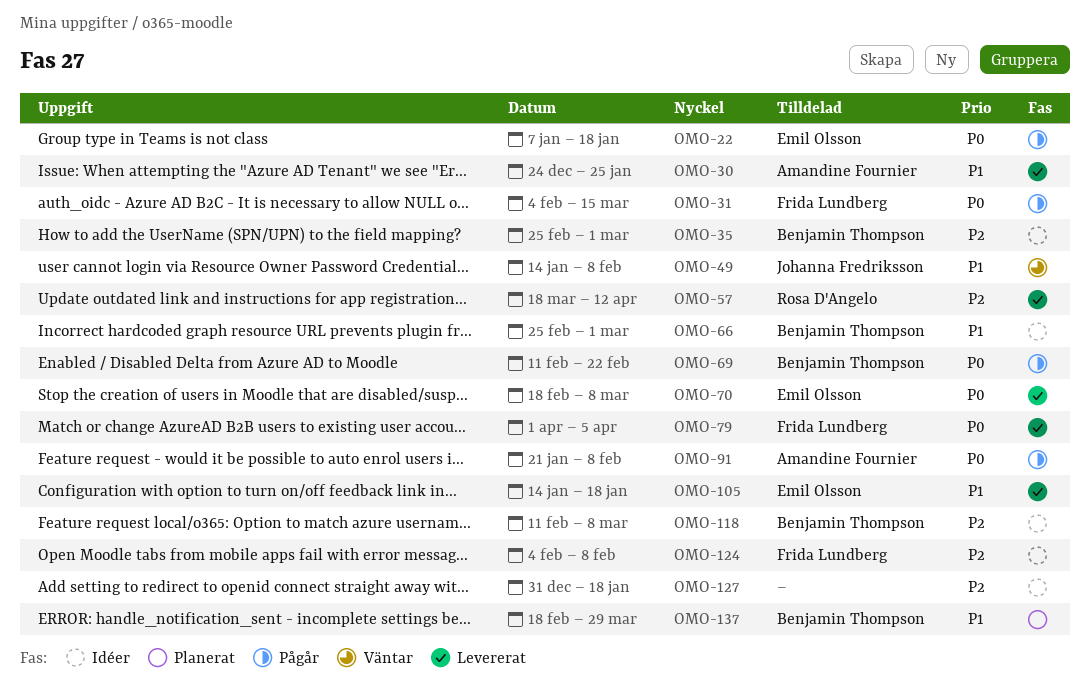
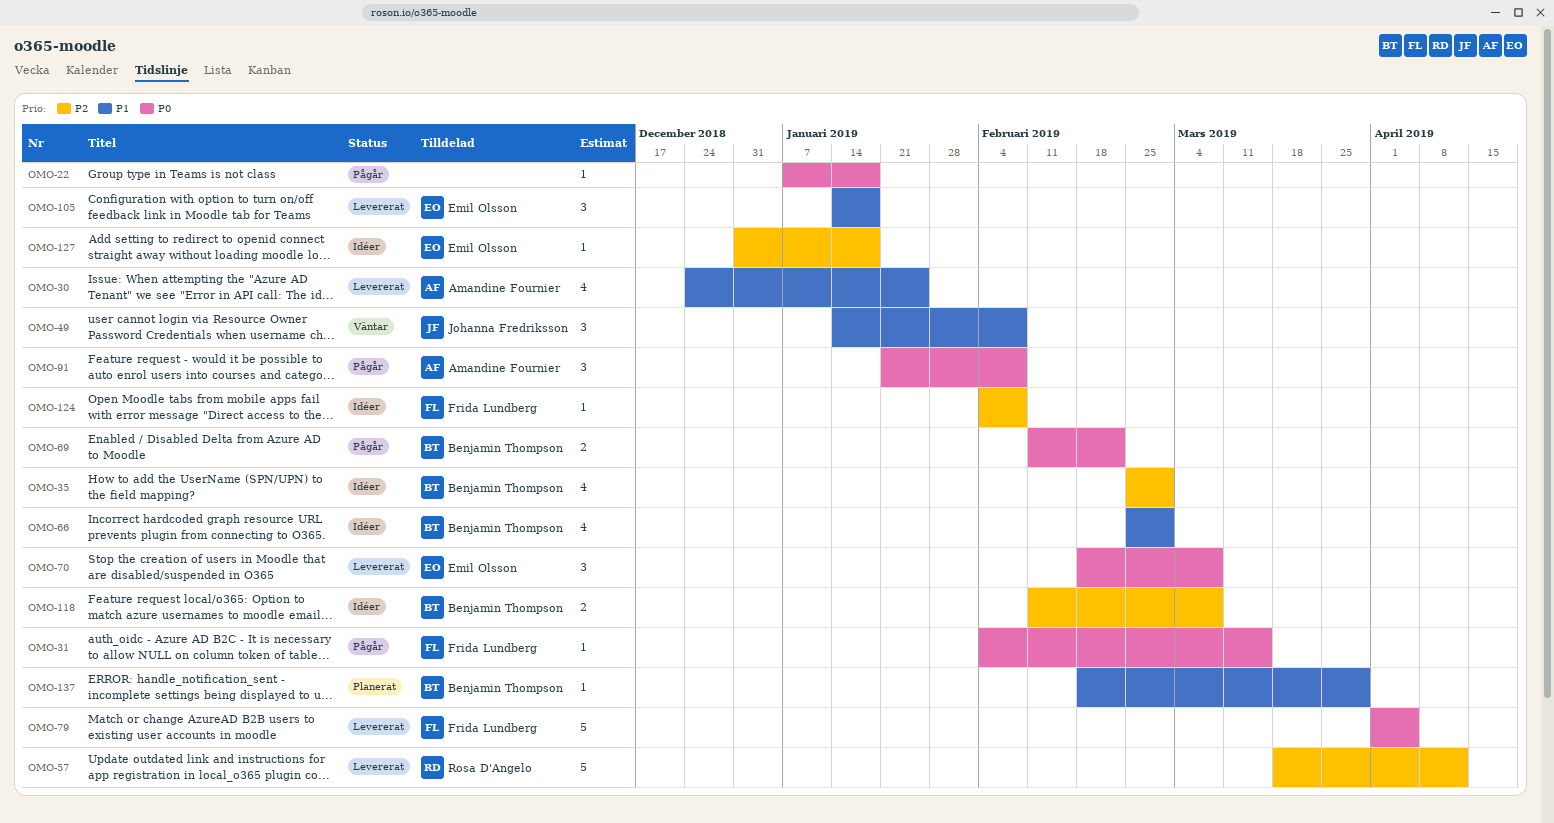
OMO-22, owner: Emil Olsson -> none
OMO-127, owner: none -> Emil Olsson

